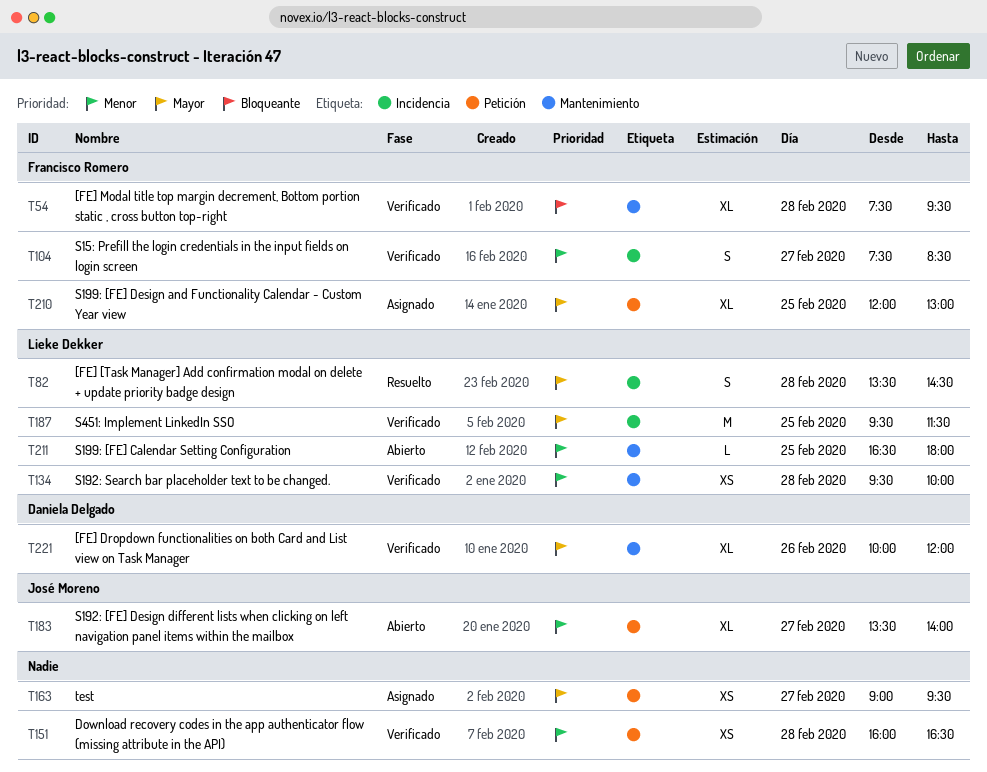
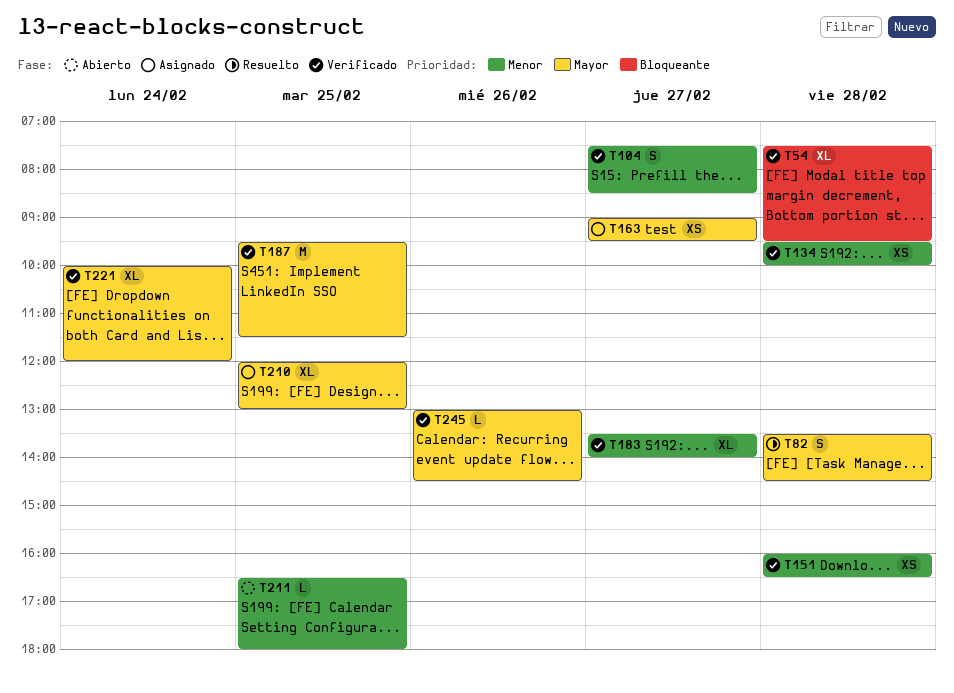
T183, status: Abierto -> Verificado
T221, day: Feb 26 -> Feb 24
T245: none -> present

